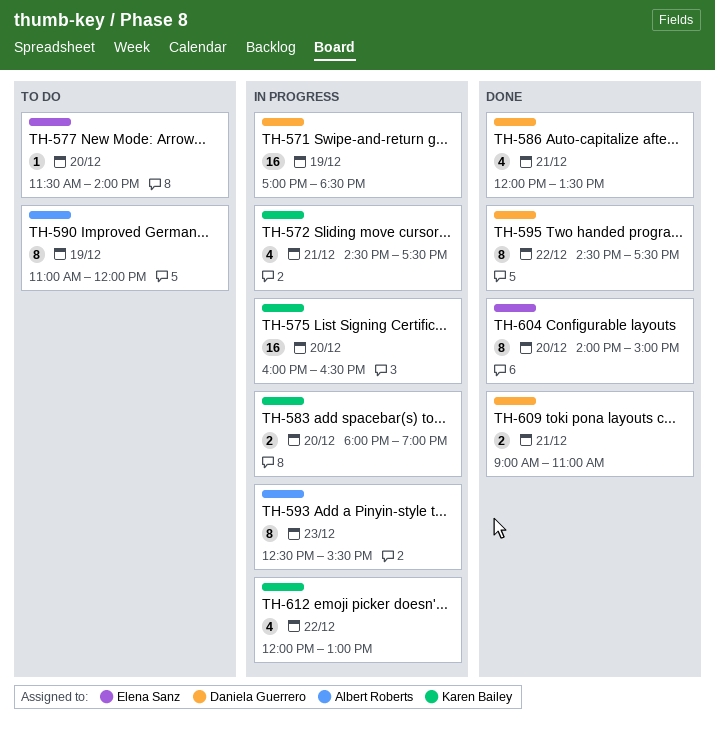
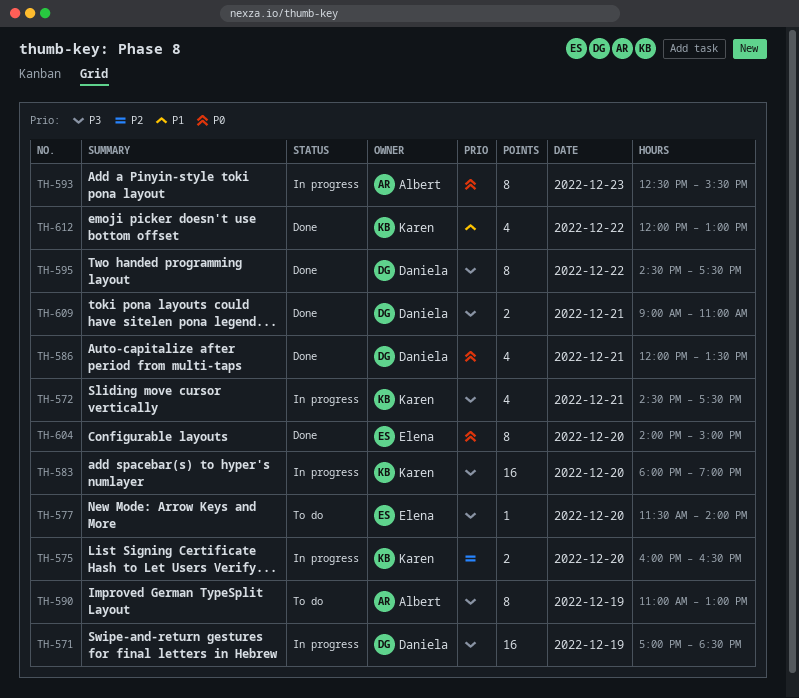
TH-575, estimate: 16 -> 2
TH-583, estimate: 2 -> 16
TH-590, ends: 12:00 -> 13:00
TH-612, status: In progress -> Done

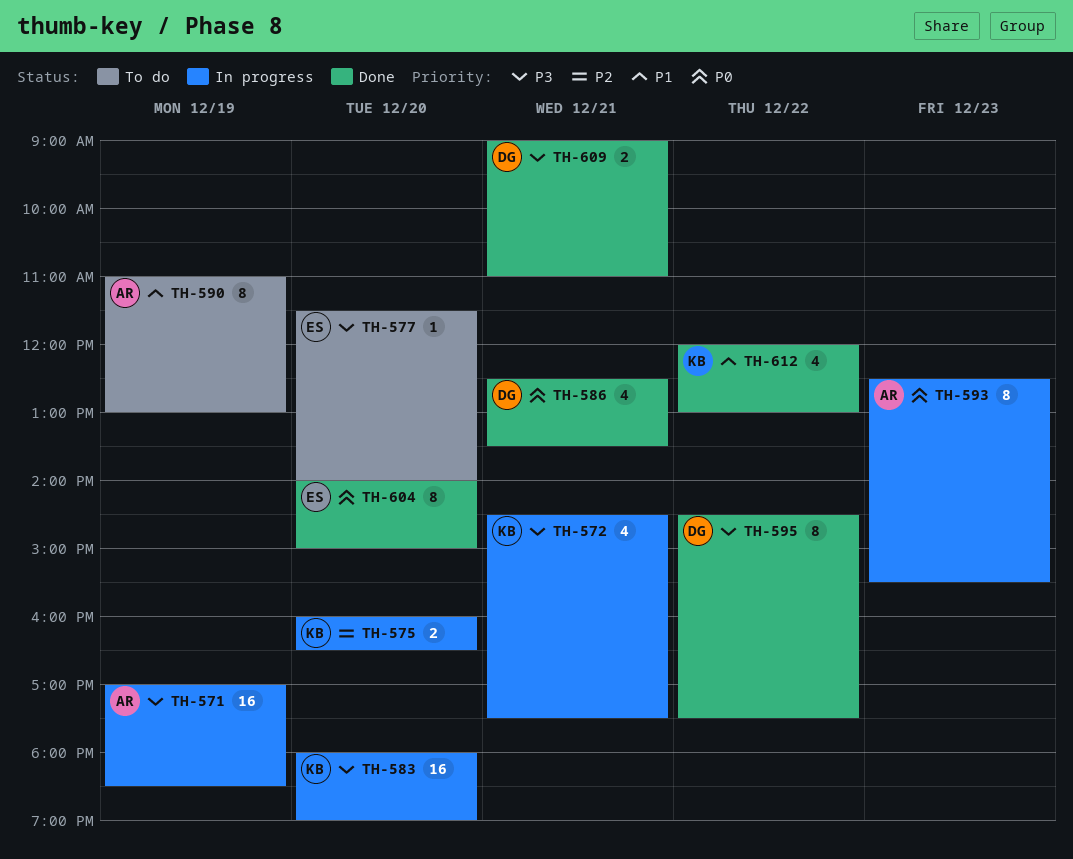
TH-571, owner: Daniela -> Albert
TH-586, begins: 12:00 -> 12:30
TH-590, priority: P3 -> P1

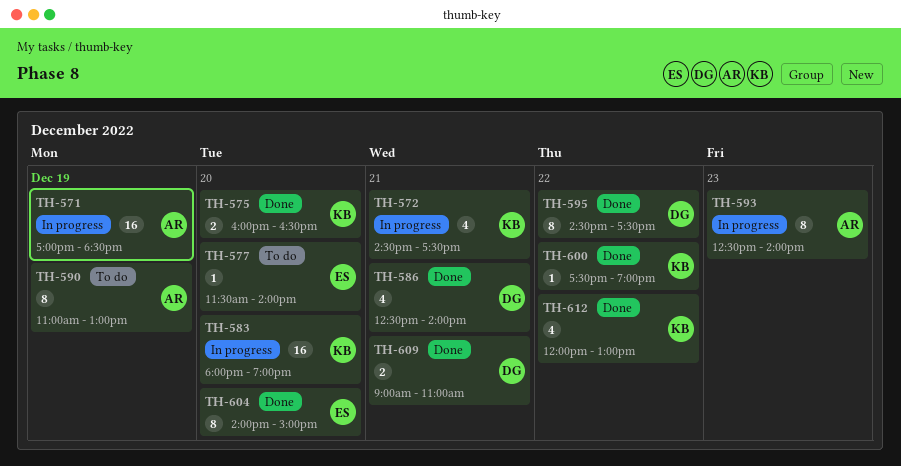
TH-575, status: In progress -> Done
TH-586, ends: 13:30 -> 14:00
TH-593, ends: 15:30 -> 14:00
TH-600: none -> present

